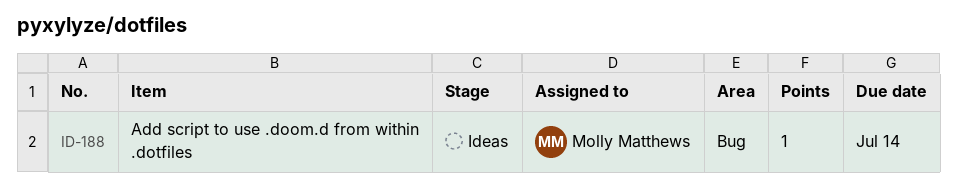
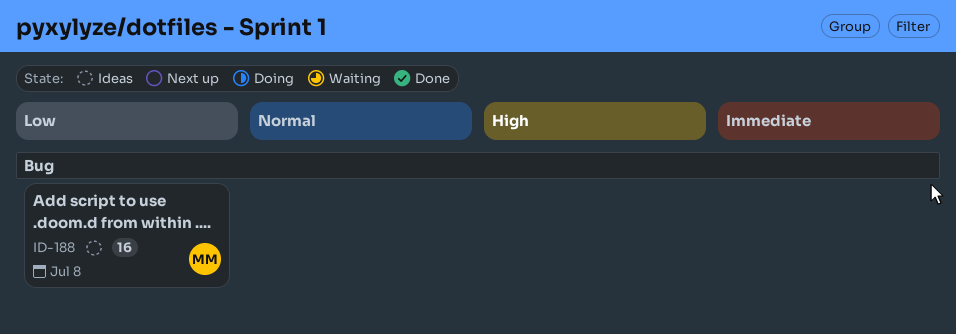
ID-188, estimate: 1 -> 16
ID-188, due: Jul 14 -> Jul 8

